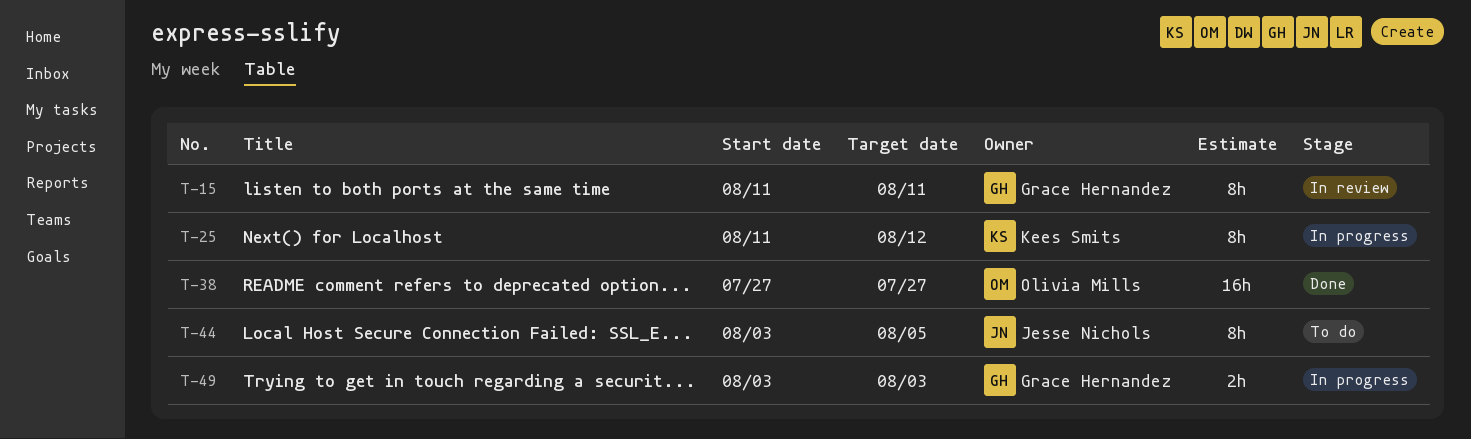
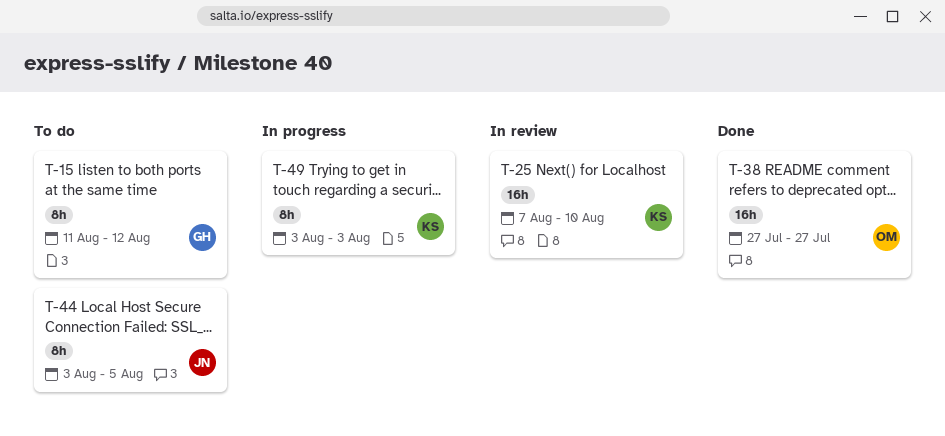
T-15, status: In review -> To do
T-15, due: Aug 11 -> Aug 12
T-25, status: In progress -> In review
T-25, estimate: 8h -> 16h
T-25, start: Aug 11 -> Aug 7
T-25, due: Aug 12 -> Aug 10
T-49, owner: Grace Hernandez -> Kees Smits
T-49, estimate: 2h -> 8h

